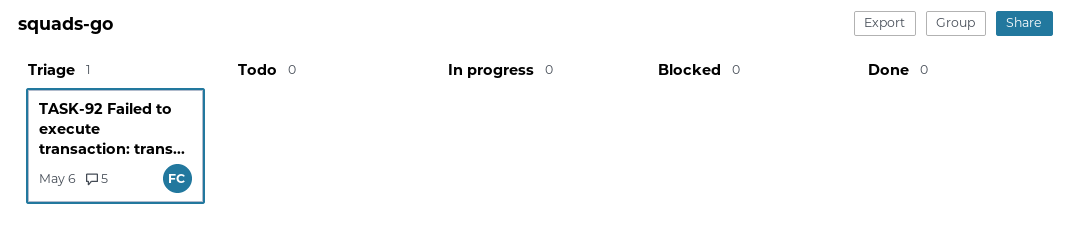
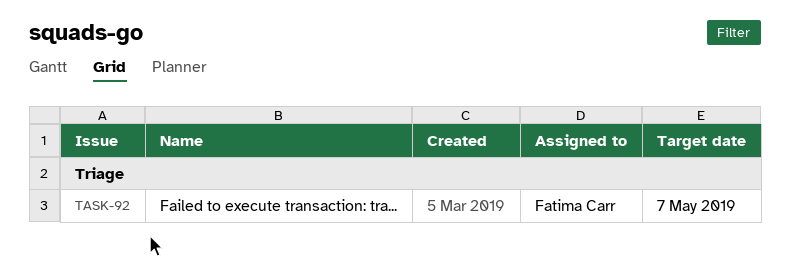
TASK-92, due: May 6 -> May 7

